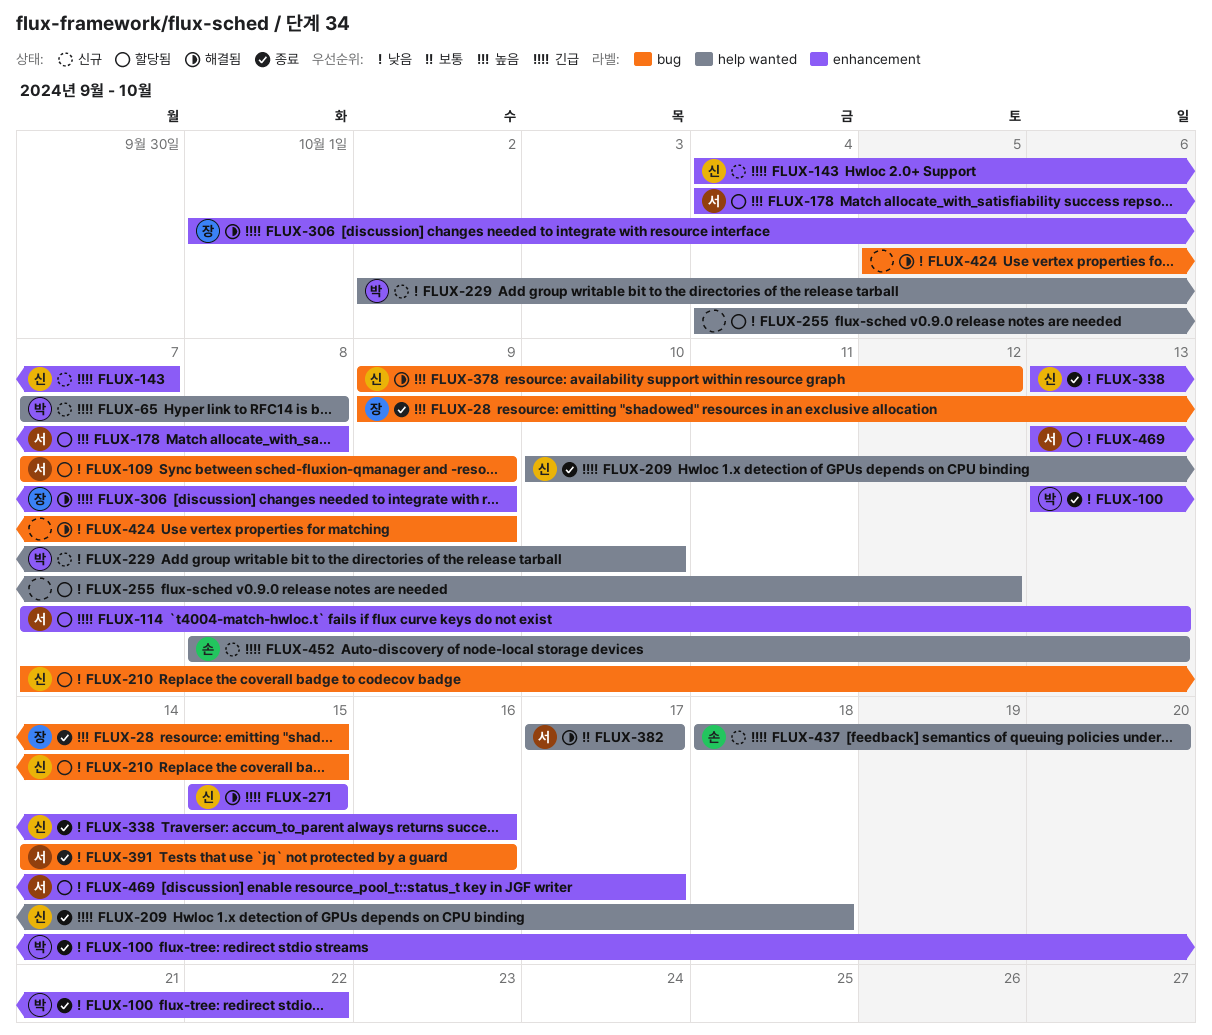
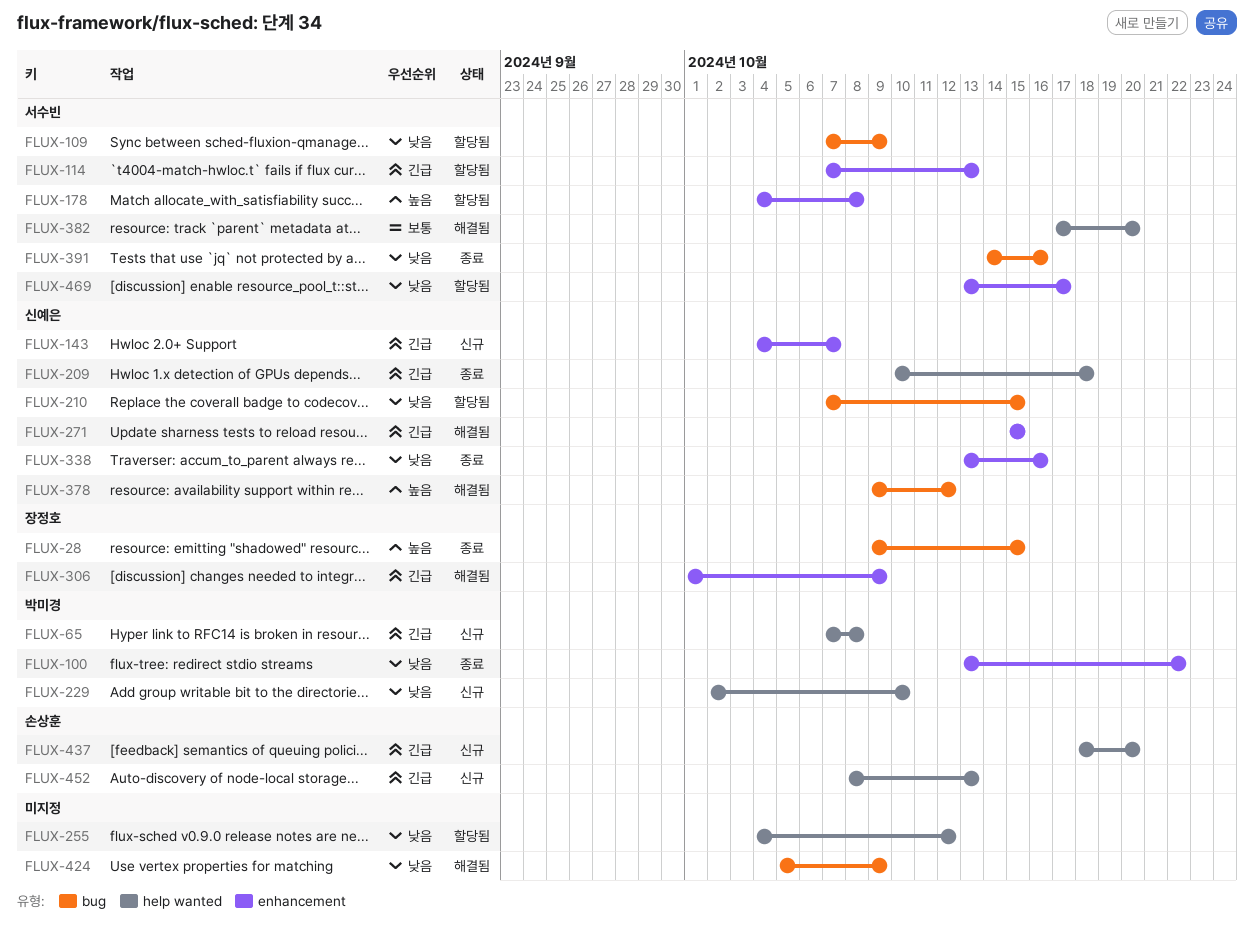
FLUX-382, due: Oct 17 -> Oct 20

